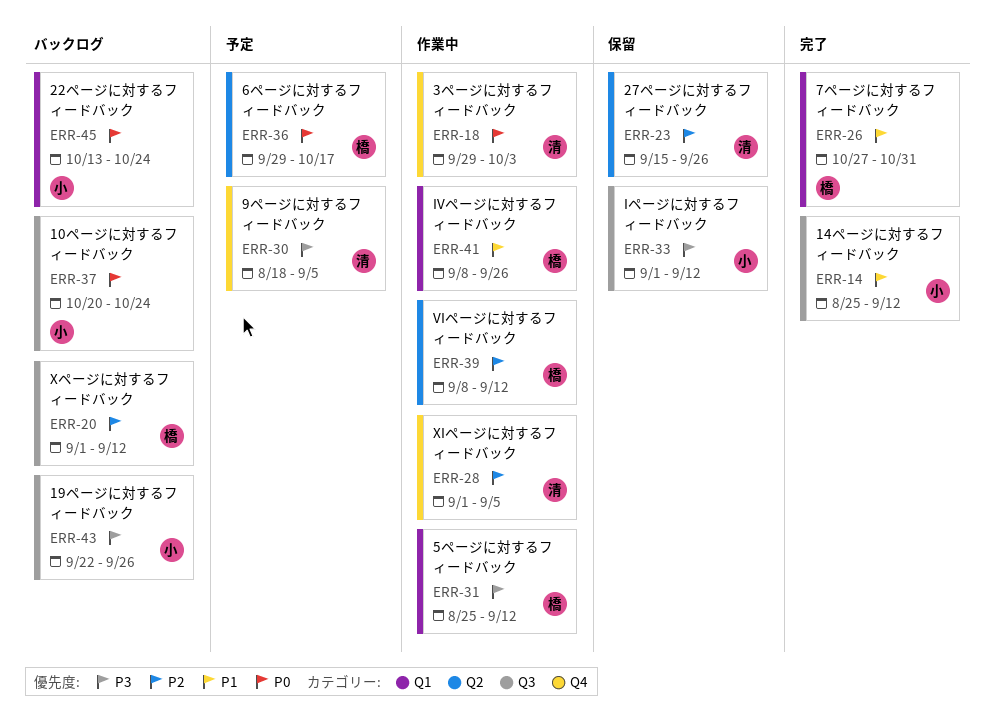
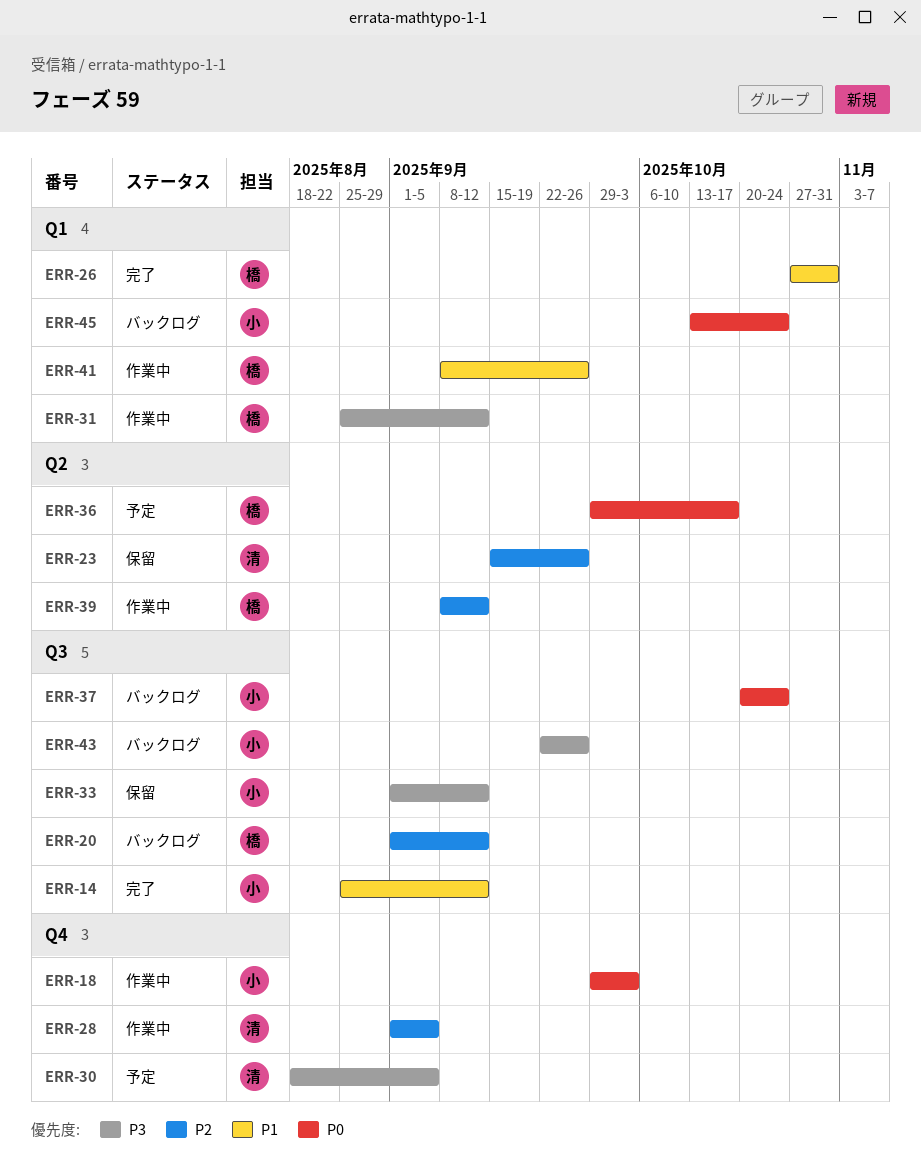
ERR-18, owner: 清 -> 小

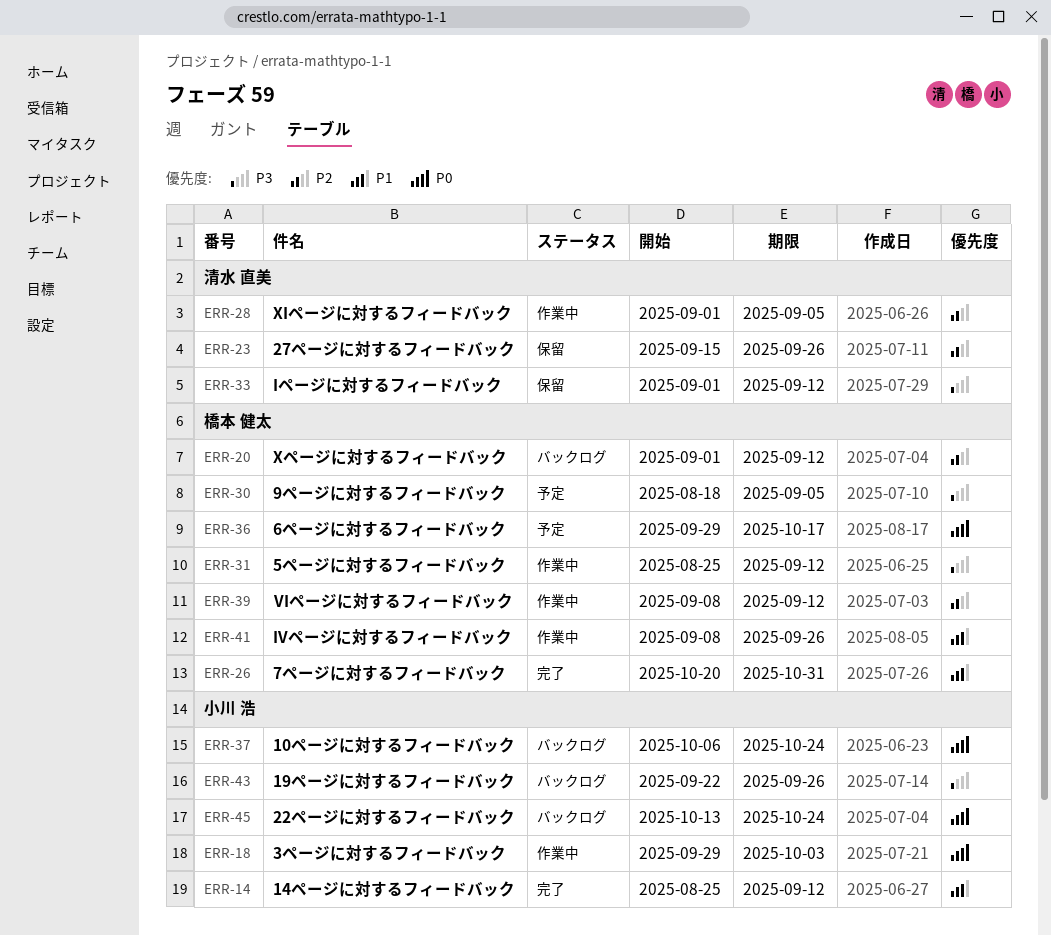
ERR-26, start: Oct 27 -> Oct 20
ERR-30, owner: 清水 直美 -> 橋本 健太
ERR-33, owner: 小川 浩 -> 清水 直美
ERR-37, start: Oct 20 -> Oct 6

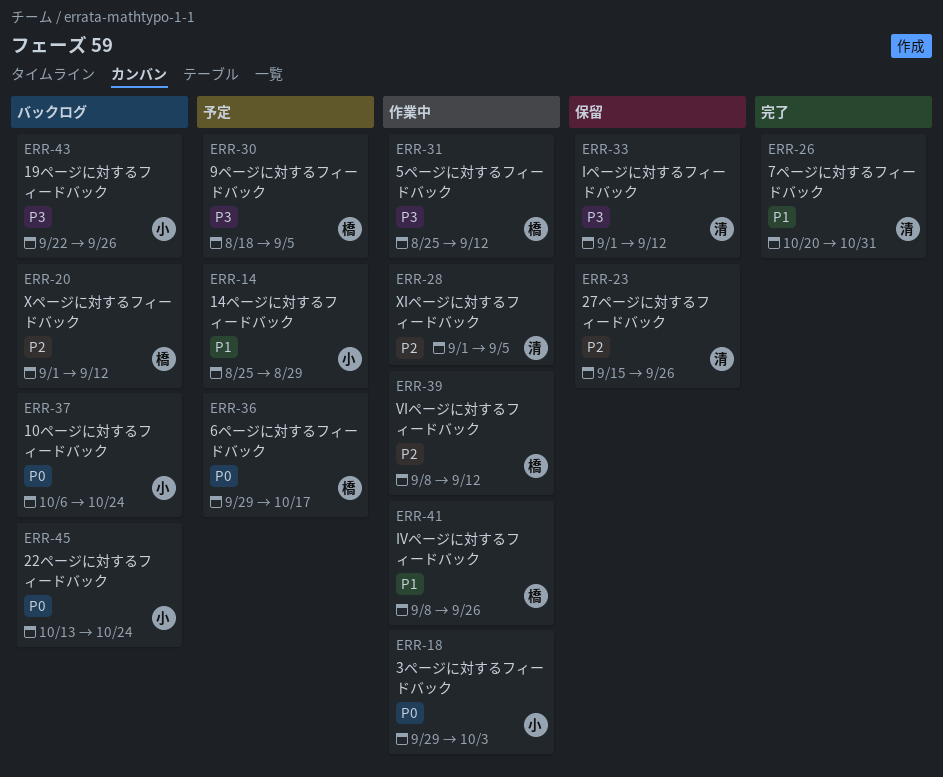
ERR-14, status: 完了 -> 予定
ERR-14, due: Sep 12 -> Aug 29
ERR-26, owner: 橋本 健太 -> 清水 直美

